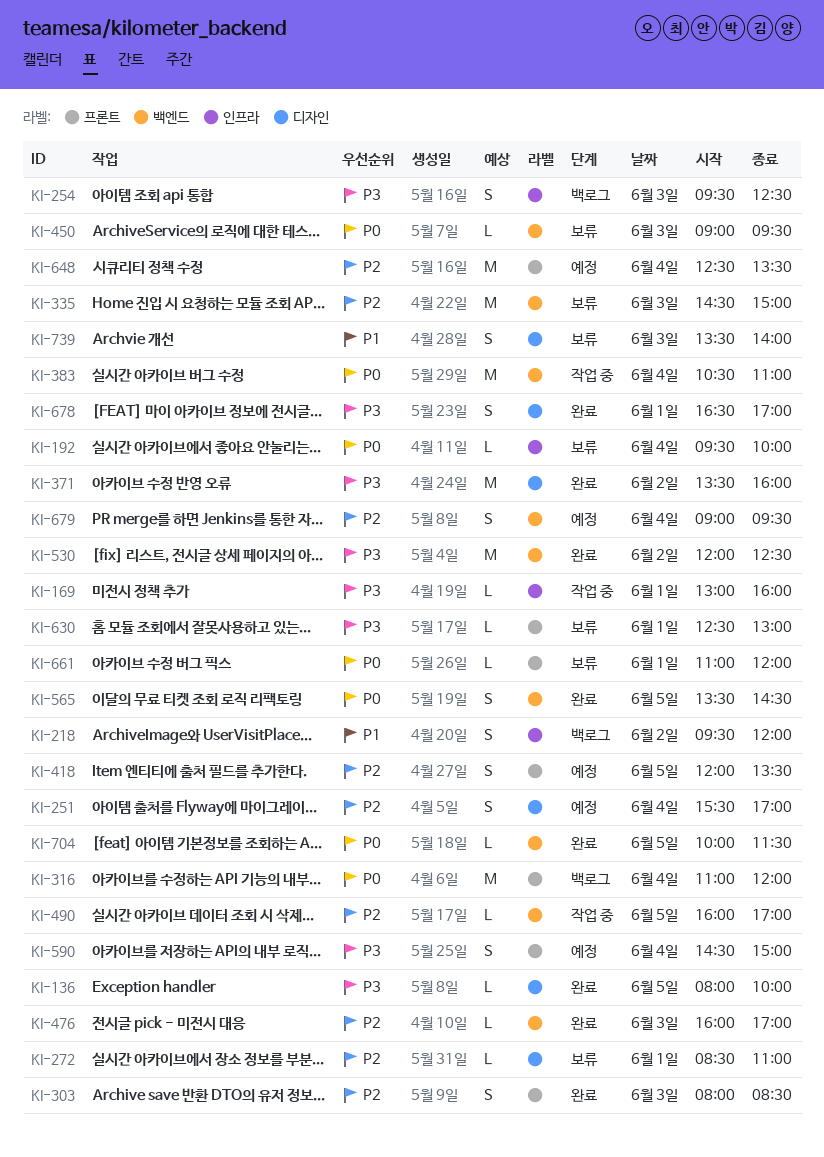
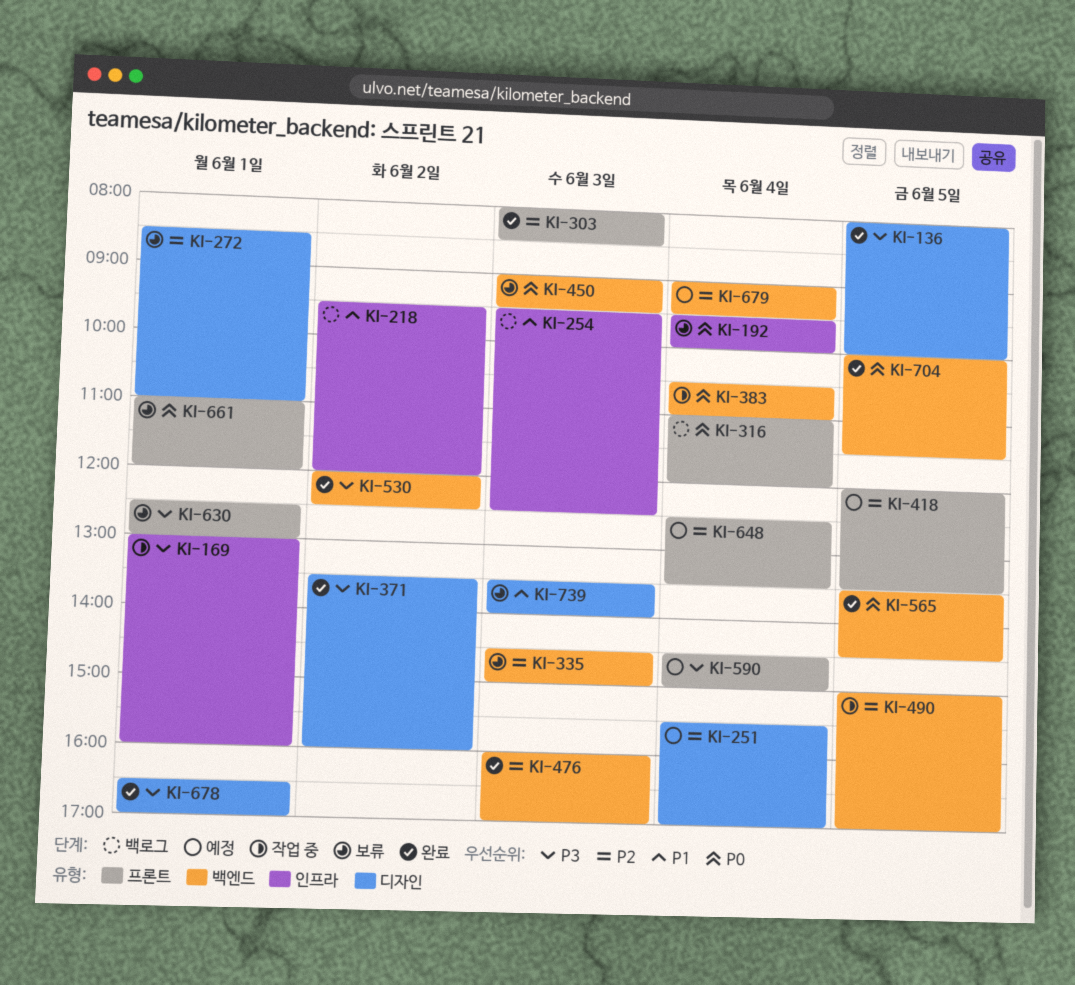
KI-254, priority: P3 -> P1
KI-490, begins: 16:00 -> 15:00

